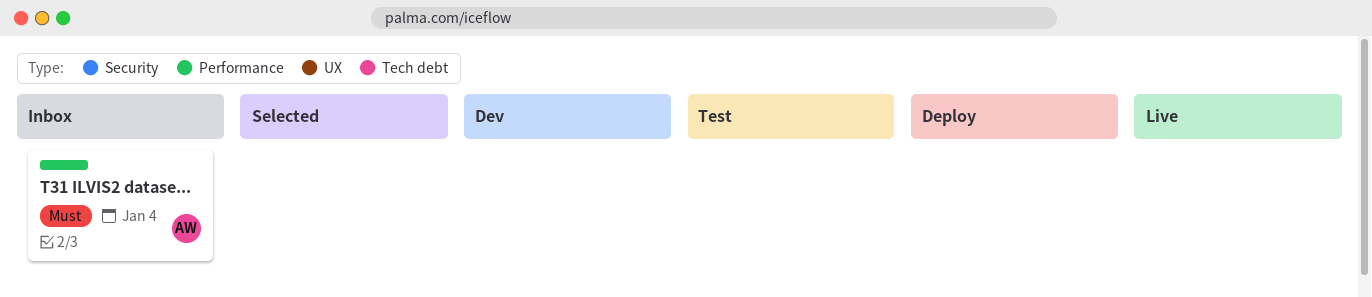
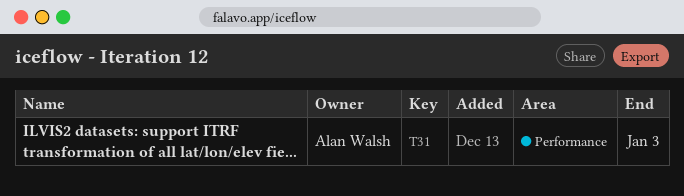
T31, due: Jan 4 -> Jan 3

